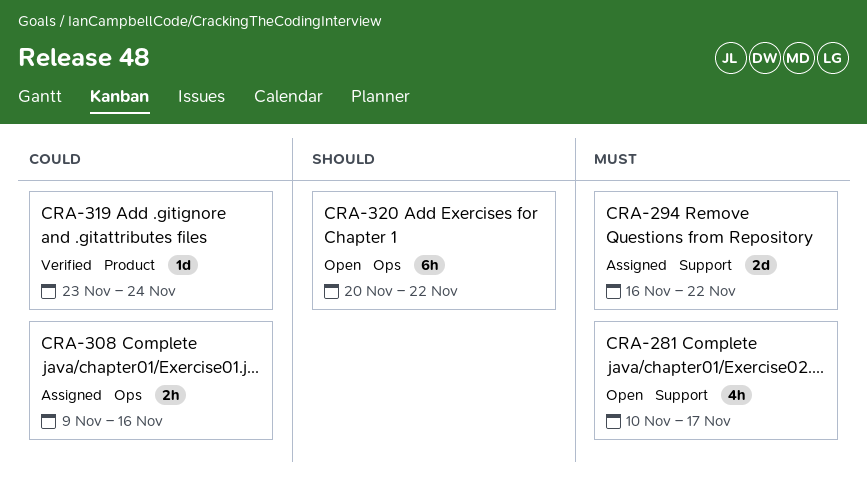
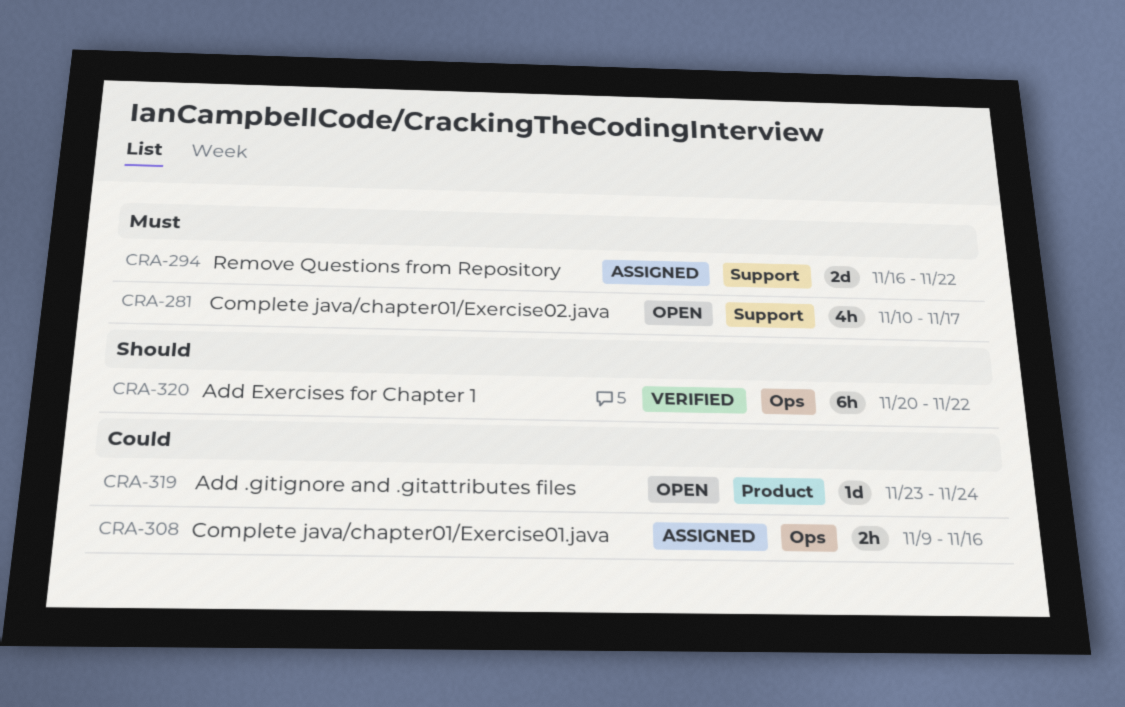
CRA-319, status: Verified -> Open
CRA-320, status: Open -> Verified

